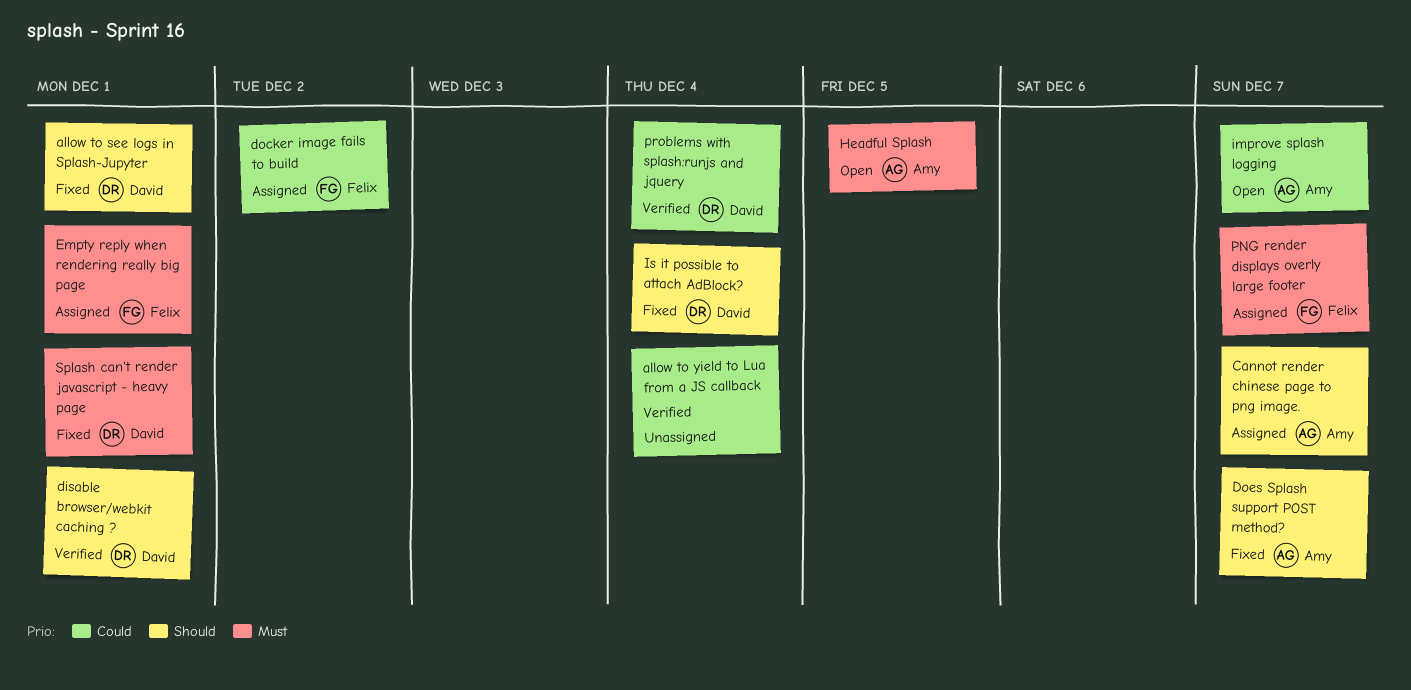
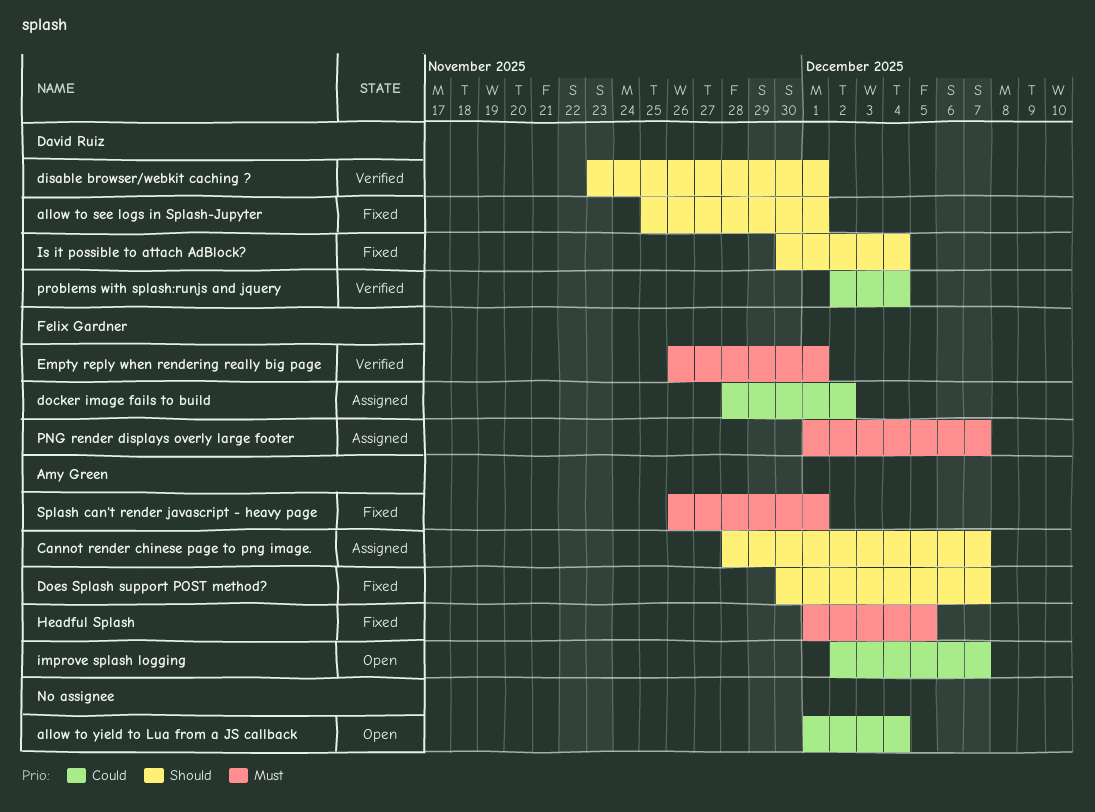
allow to yield to Lua from a JS callback, status: Verified -> Open
Empty reply when rendering really big page, status: Assigned -> Verified
Headful Splash, status: Open -> Fixed
Splash can't render javascript - heavy page, owner: David Ruiz -> Amy Green

